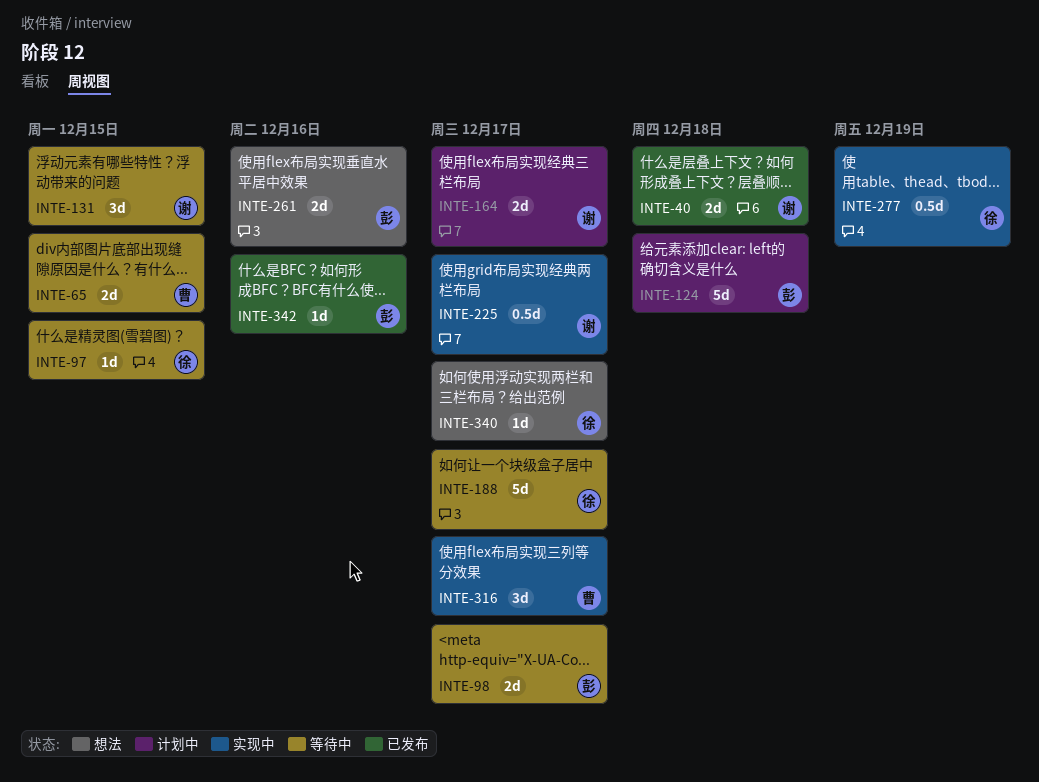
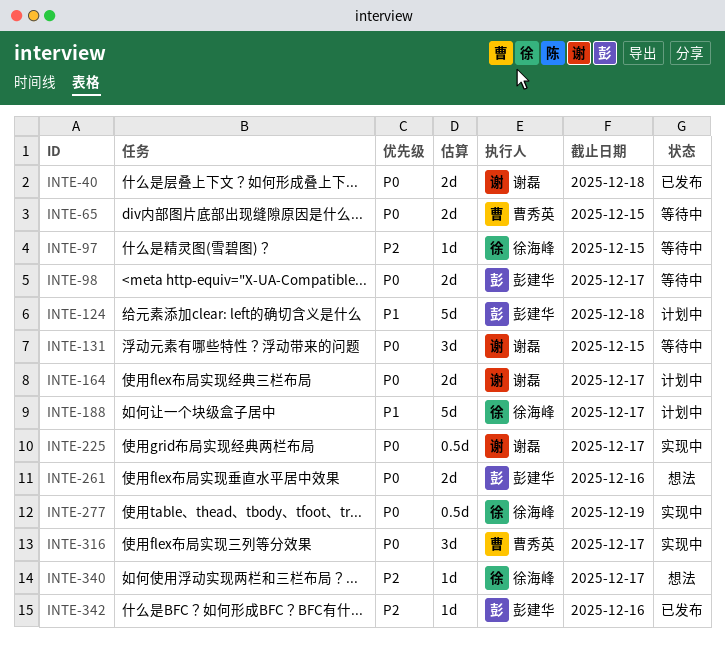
INTE-188, status: 等待中 -> 计划中

